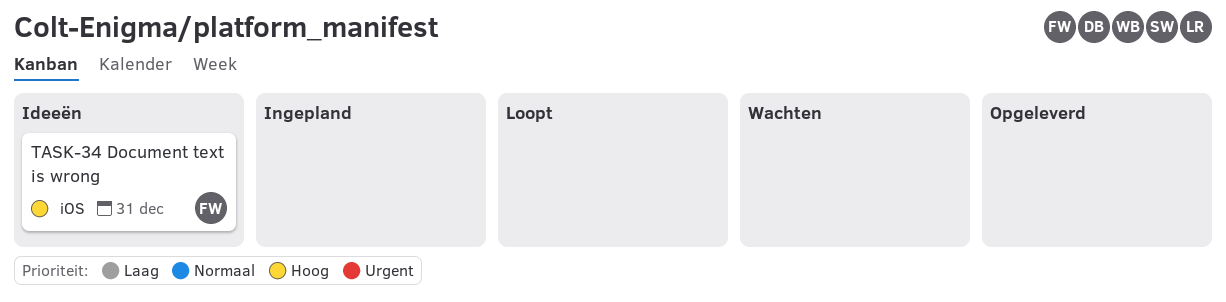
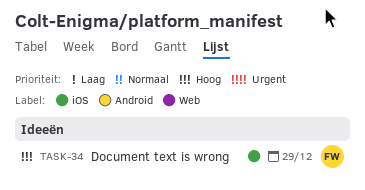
TASK-34, due: Dec 31 -> Dec 29

